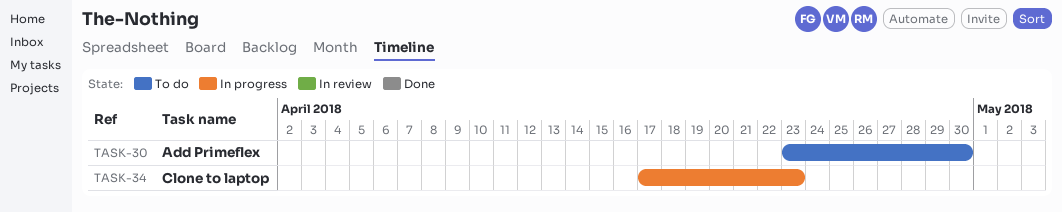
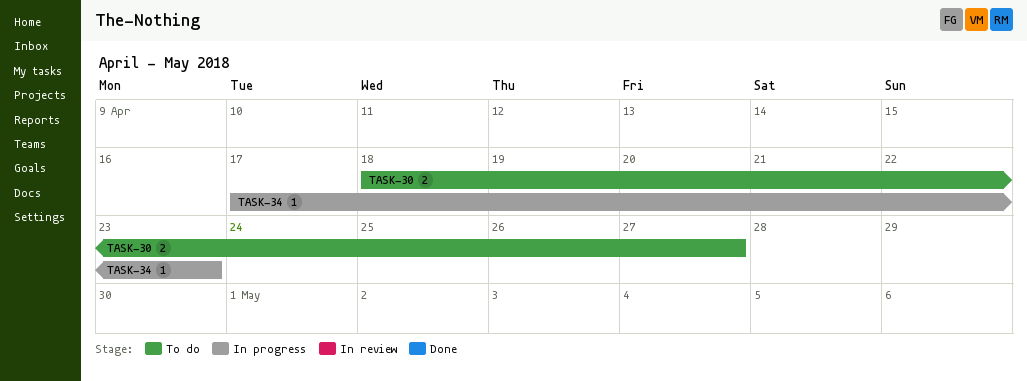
TASK-30, start: Apr 23 -> Apr 18
TASK-30, due: Apr 30 -> Apr 27

